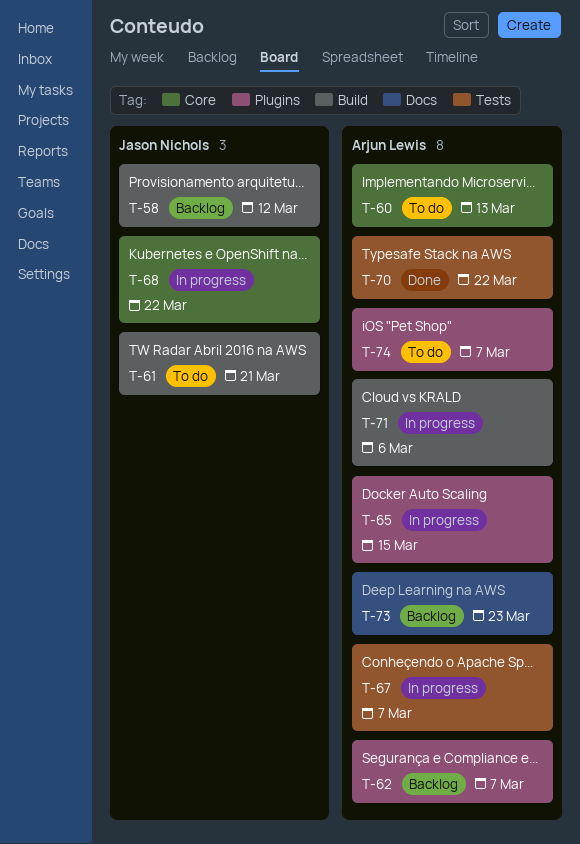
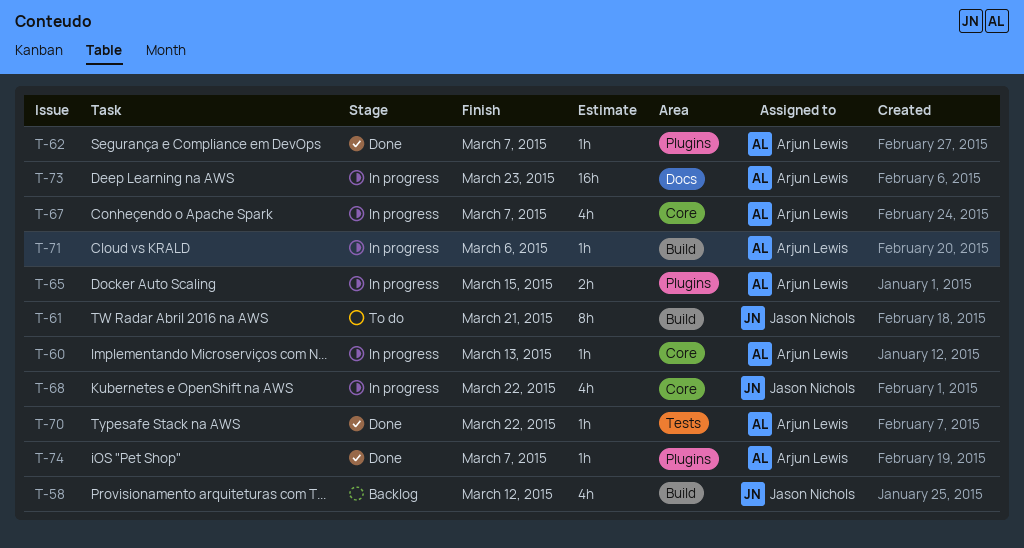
T-60, status: To do -> In progress
T-62, status: Backlog -> Done
T-67, label: Tests -> Core
T-73, status: Backlog -> In progress
T-74, status: To do -> Done

